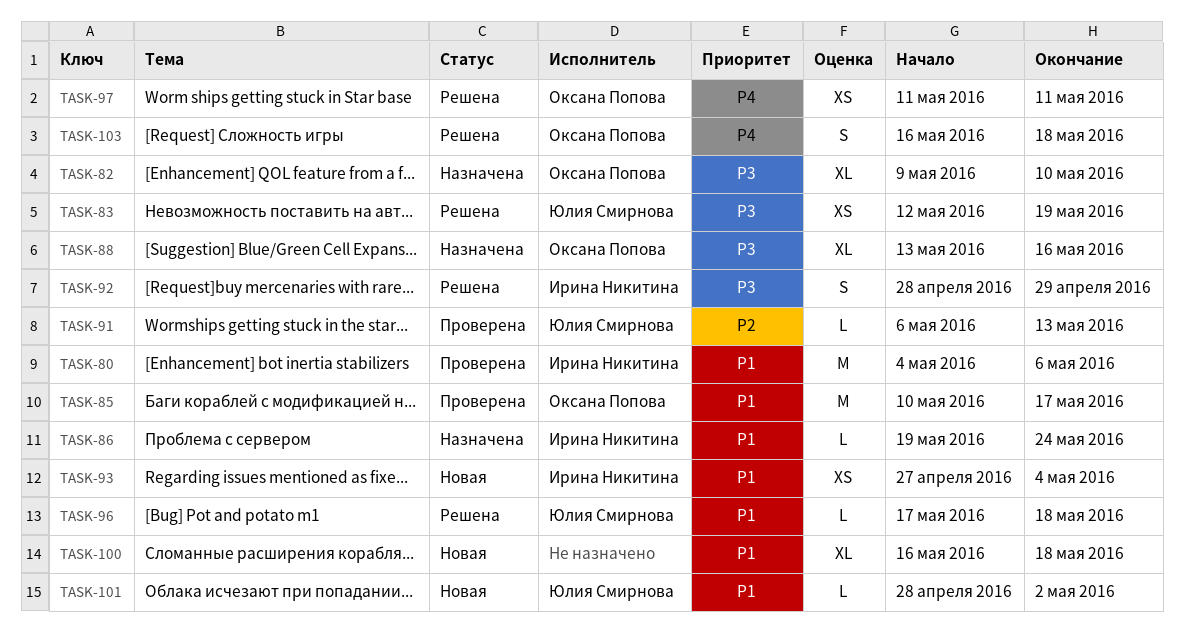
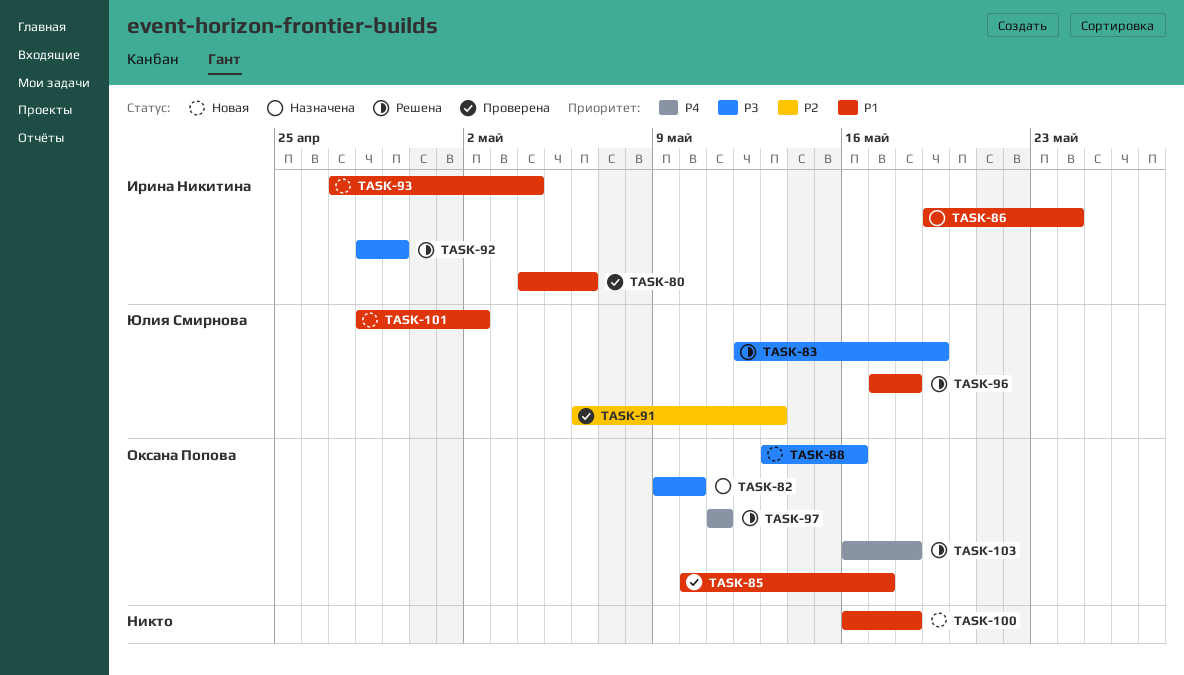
TASK-88, status: Назначена -> Новая

